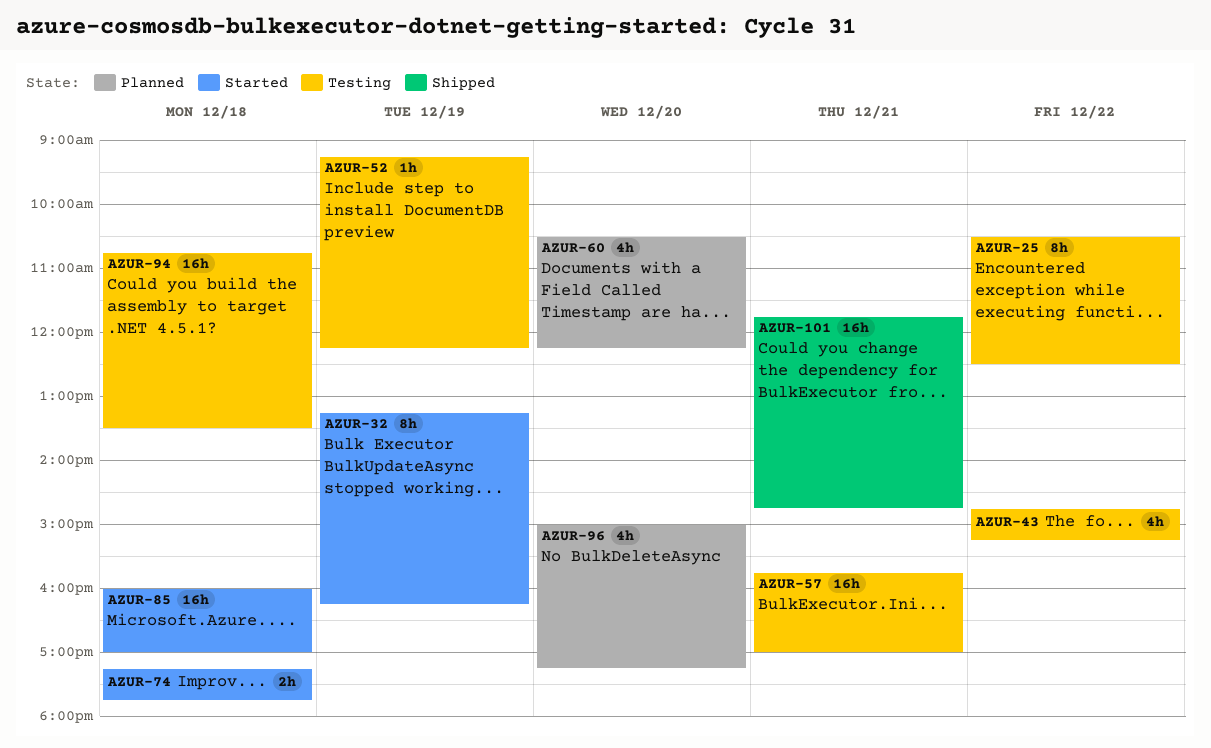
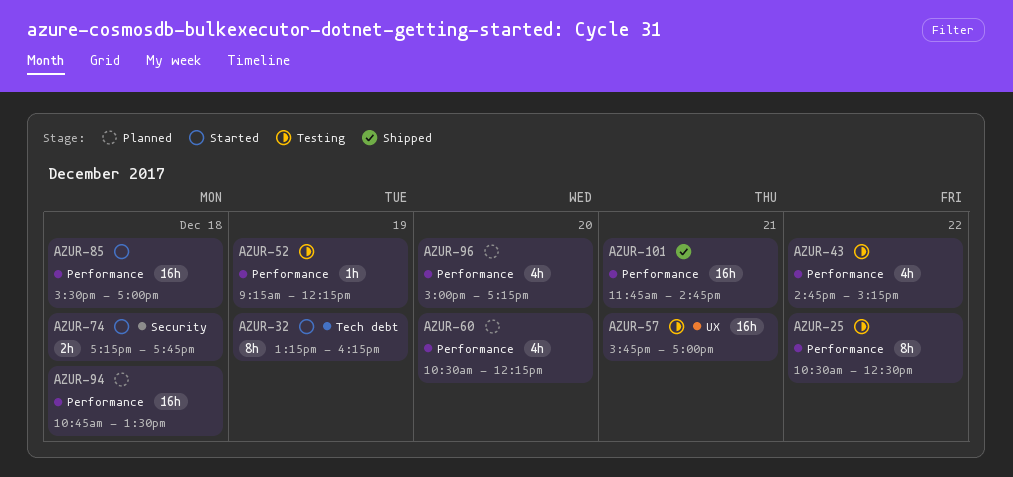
AZUR-85, begins: 16:00 -> 15:30
AZUR-94, status: Testing -> Planned

